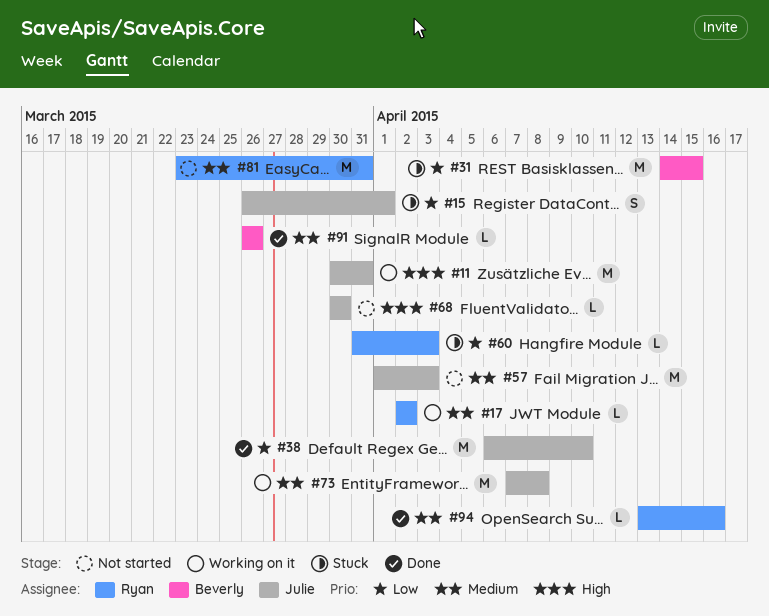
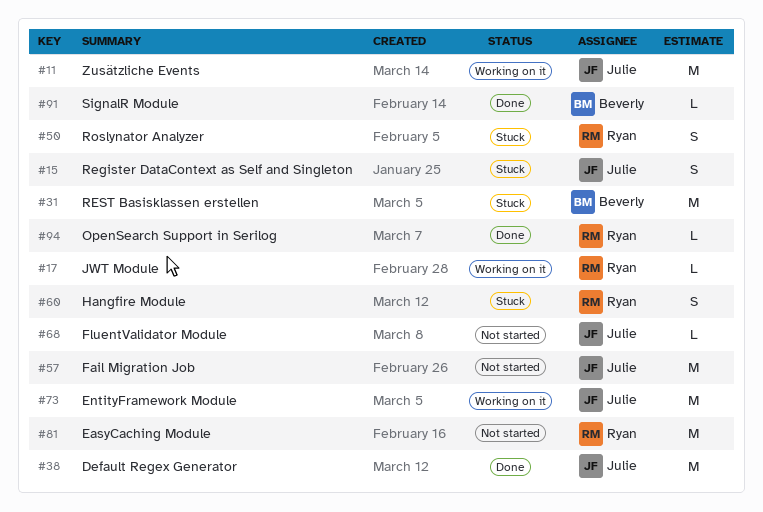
#50: none -> present
#60, estimate: L -> S

